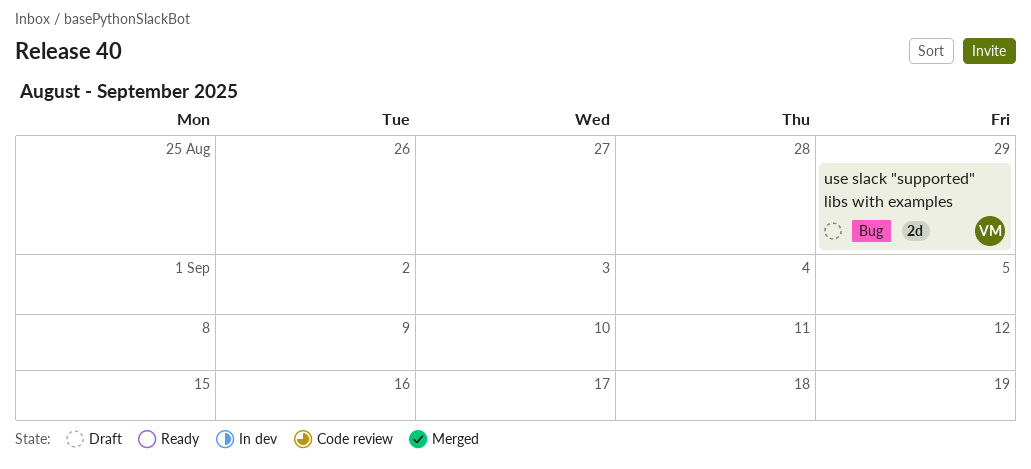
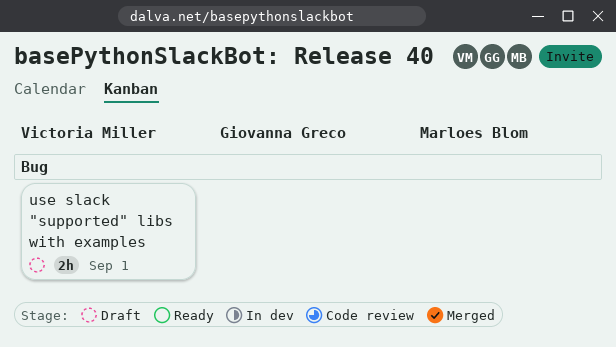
use slack "supported" libs with examples, estimate: 2d -> 2h
use slack "supported" libs with examples, due: Aug 29 -> Sep 1

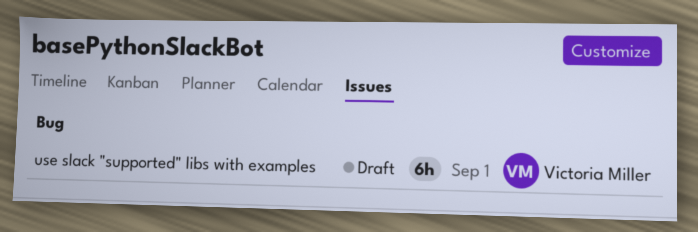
use slack "supported" libs with examples, estimate: 2h -> 6h

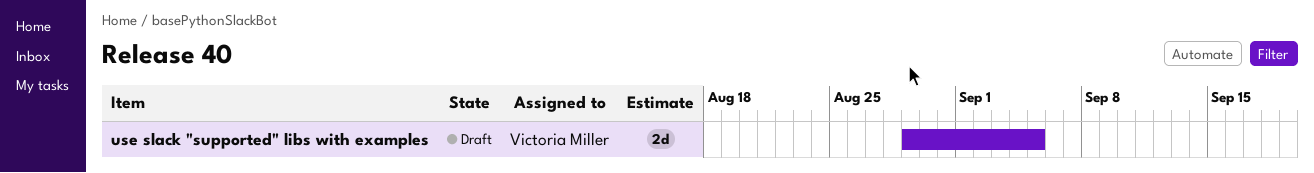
use slack "supported" libs with examples, estimate: 6h -> 2d
use slack "supported" libs with examples, due: Sep 1 -> Sep 5

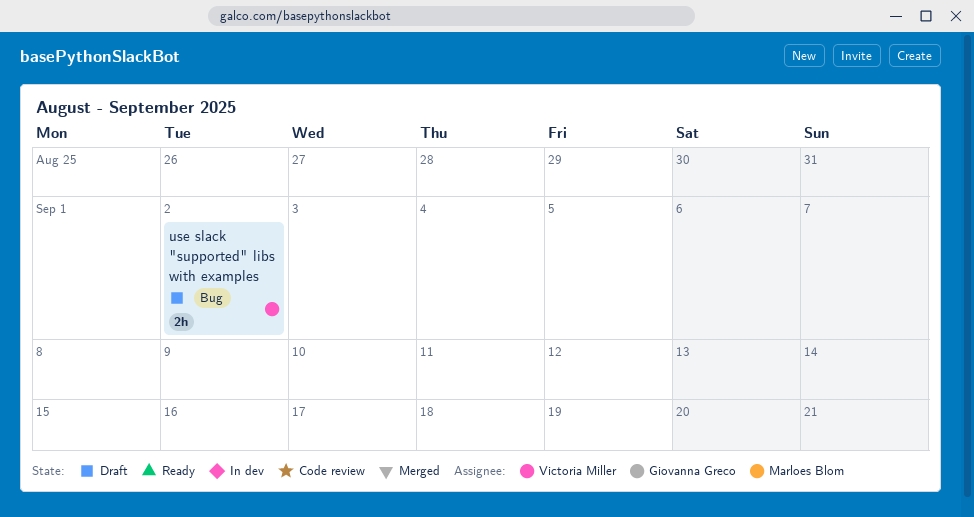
use slack "supported" libs with examples, estimate: 2d -> 2h
use slack "supported" libs with examples, due: Sep 5 -> Sep 2

